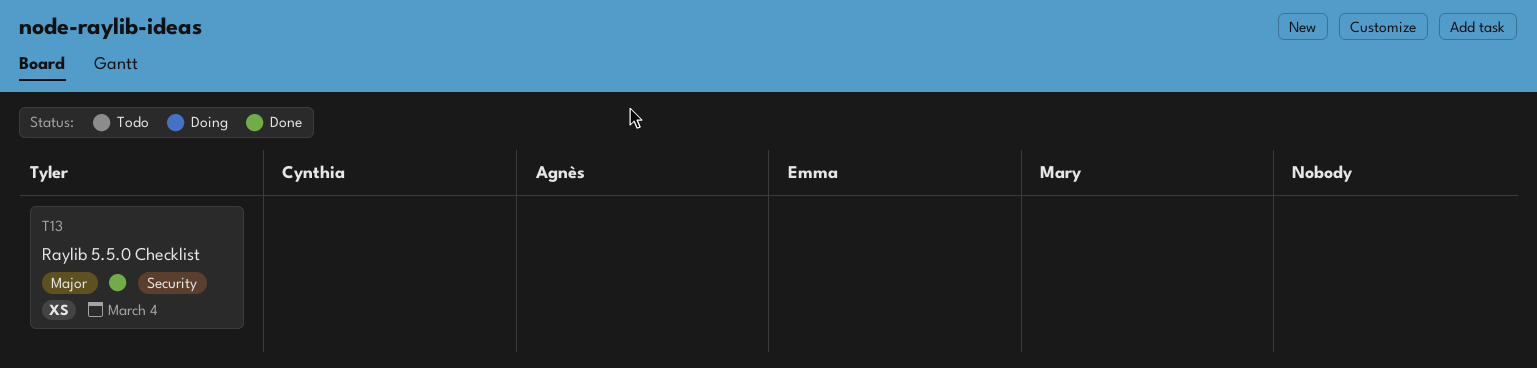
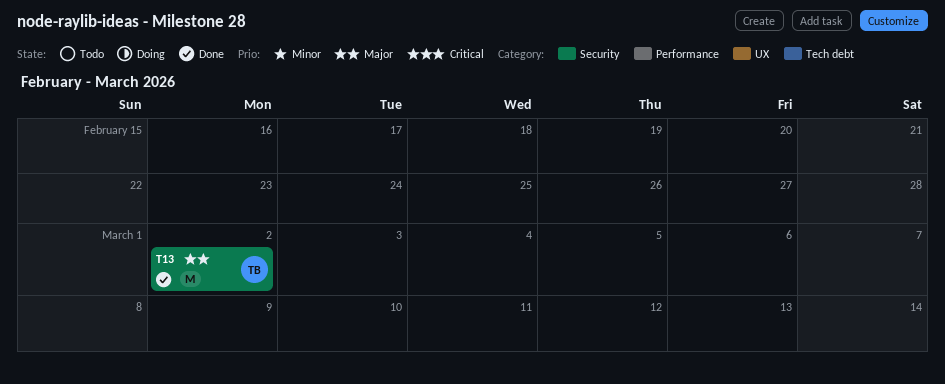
T13, estimate: XS -> M
T13, due: Mar 4 -> Mar 2

